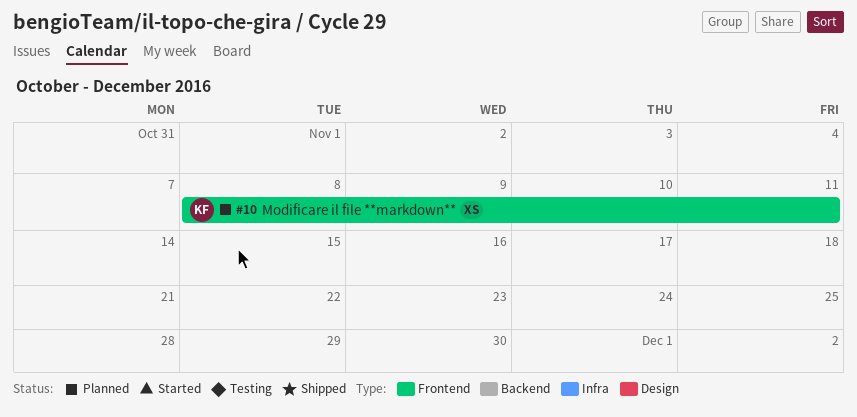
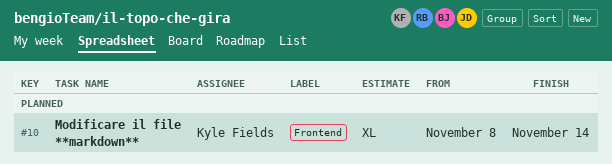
#10, estimate: XS -> XL
#10, due: Nov 11 -> Nov 14

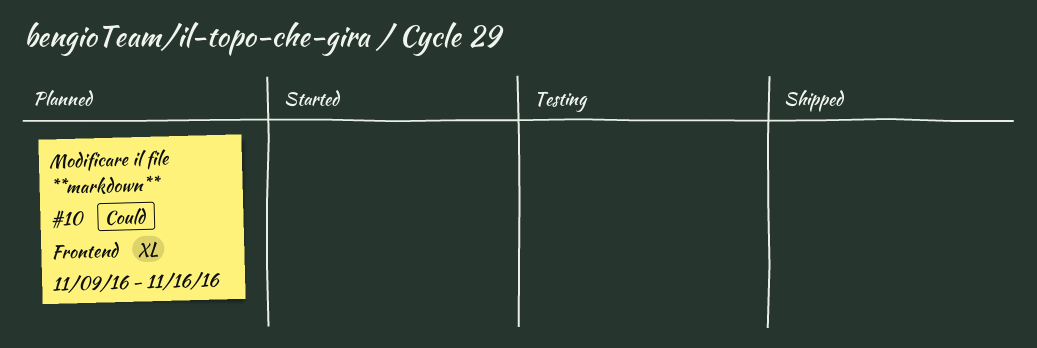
#10, start: Nov 8 -> Nov 9
#10, due: Nov 14 -> Nov 16

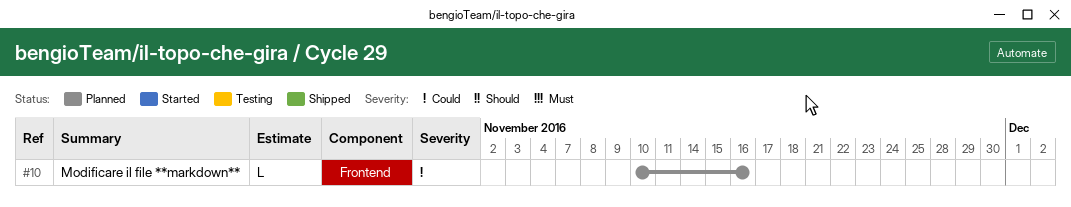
#10, estimate: XL -> L
#10, start: Nov 9 -> Nov 10

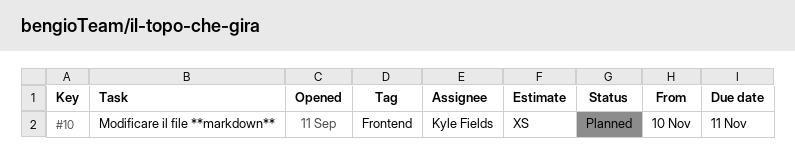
#10, estimate: L -> XS
#10, due: Nov 16 -> Nov 11

